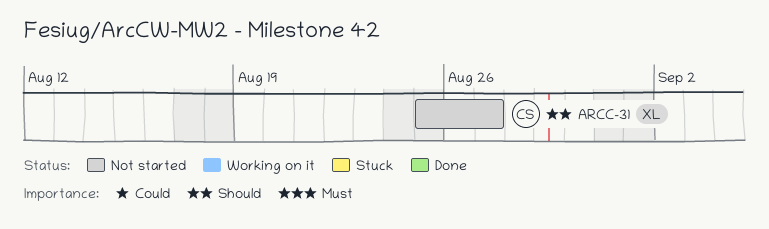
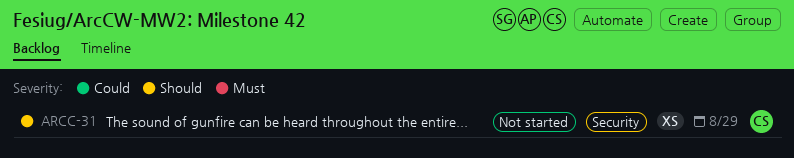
ARCC-31, estimate: XL -> XS
ARCC-31, due: Aug 27 -> Aug 29

